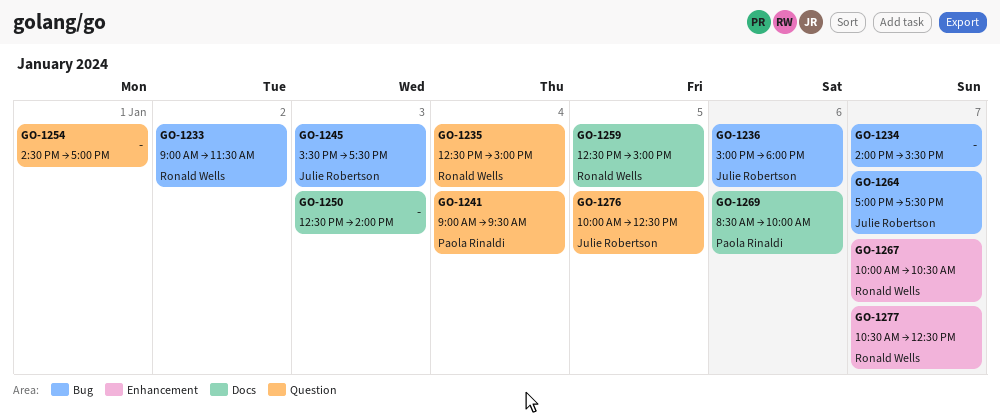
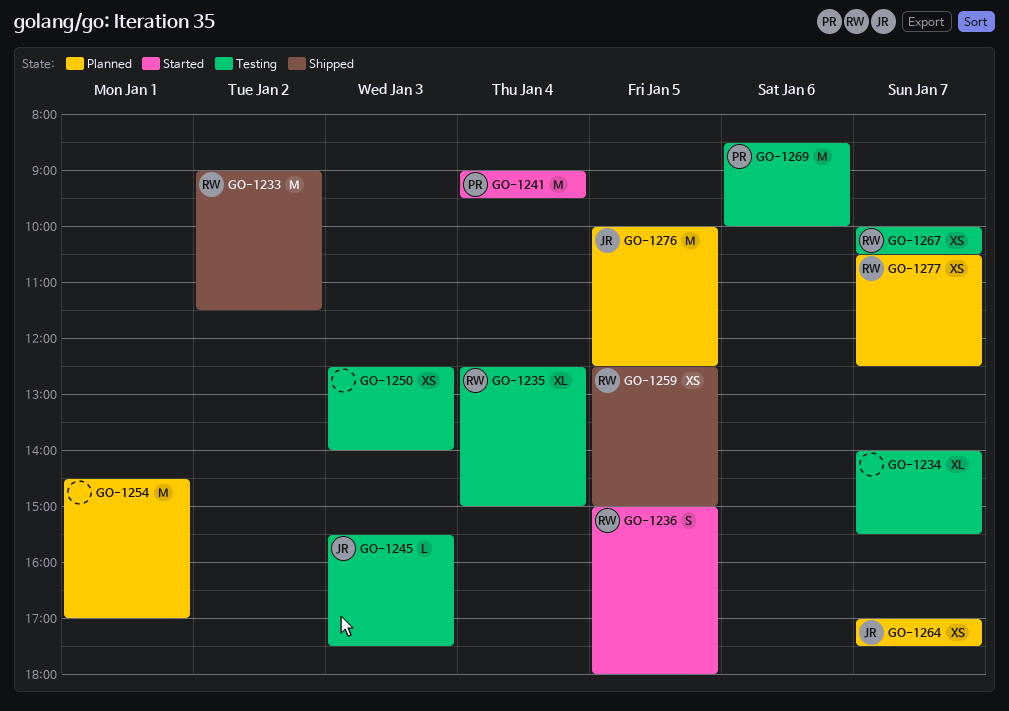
GO-1236, owner: Julie Robertson -> Ronald Wells
GO-1236, day: Jan 6 -> Jan 5

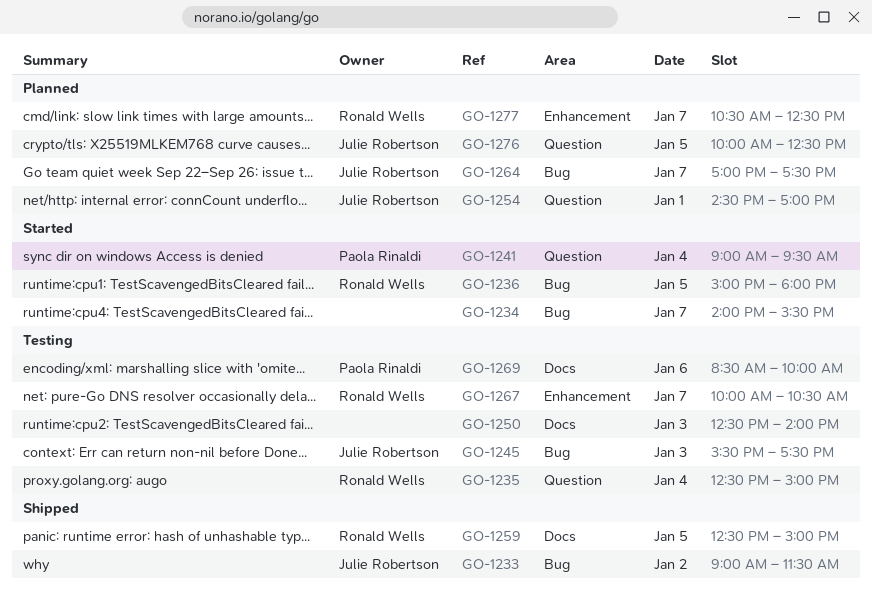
GO-1233, owner: Ronald Wells -> Julie Robertson
GO-1234, status: Testing -> Started
GO-1254, owner: none -> Julie Robertson

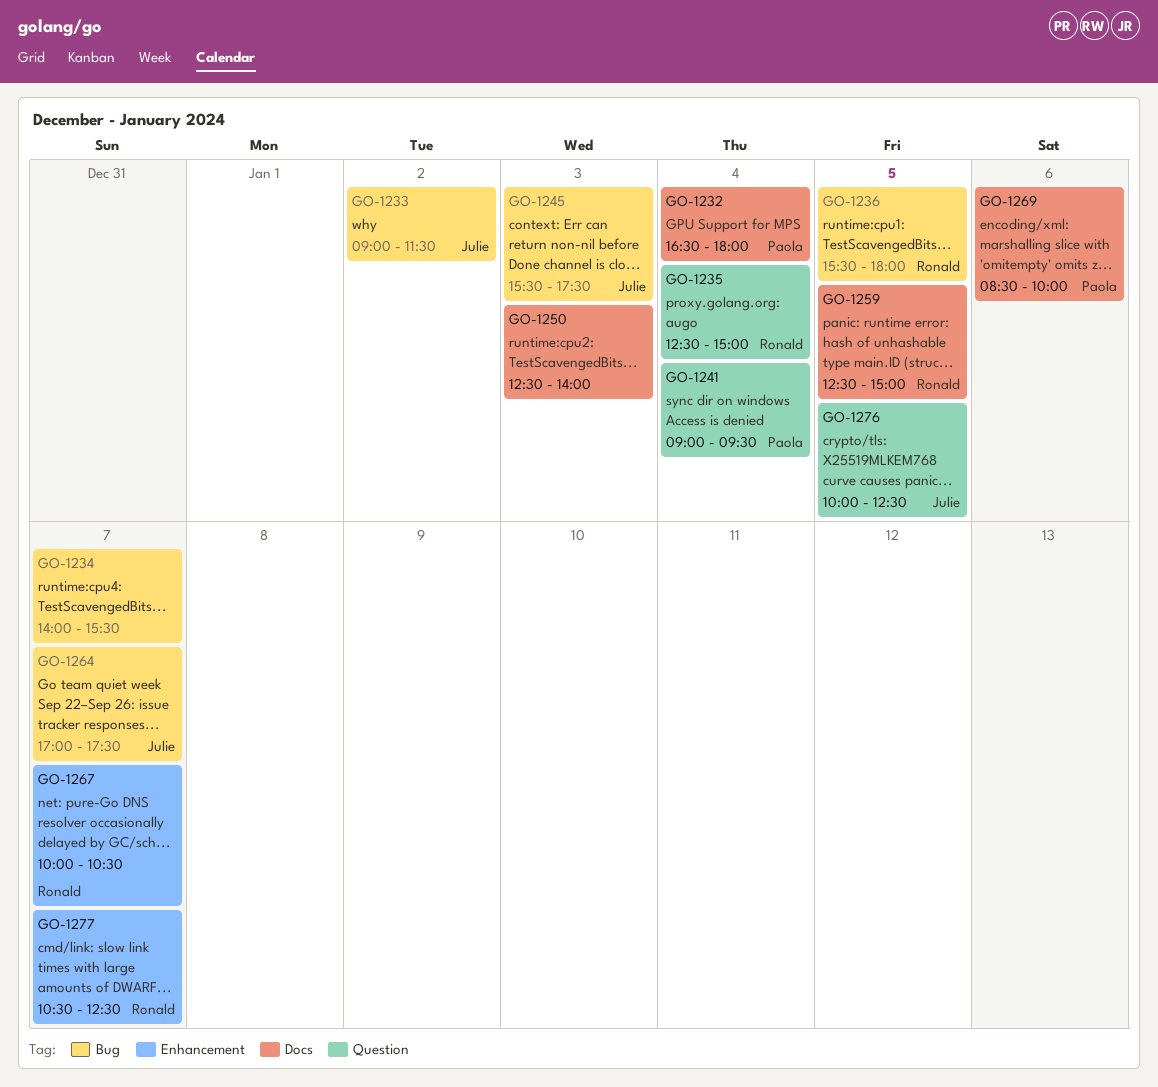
GO-1232: none -> present
GO-1236, begins: 15:00 -> 15:30
GO-1254: present -> none

